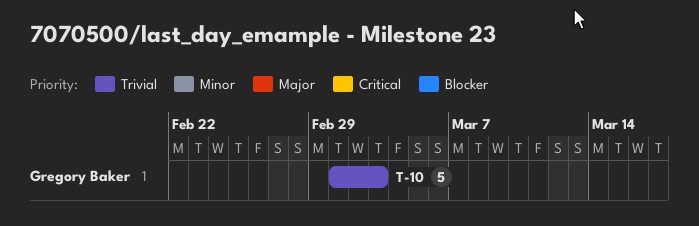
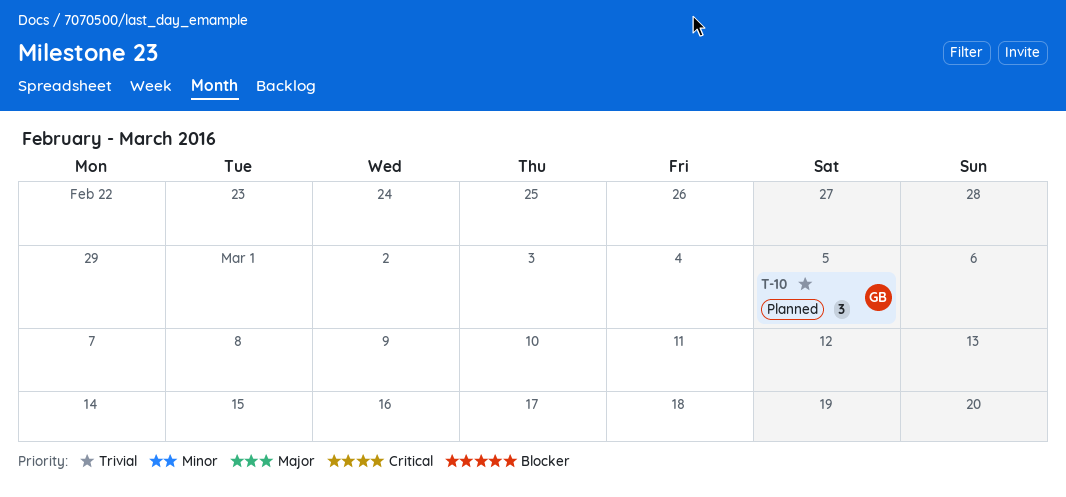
T-10, estimate: 5 -> 3
T-10, due: Mar 3 -> Mar 5

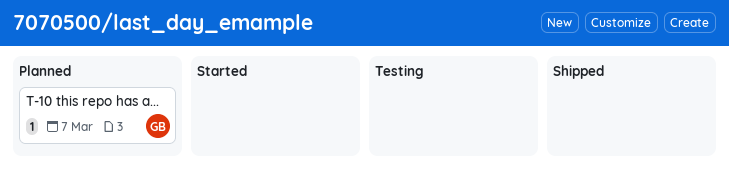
T-10, estimate: 3 -> 1
T-10, due: Mar 5 -> Mar 7

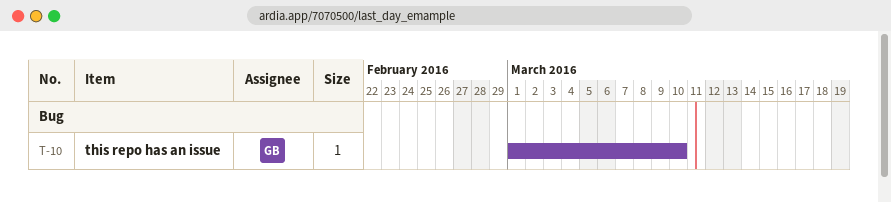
T-10, due: Mar 7 -> Mar 10

